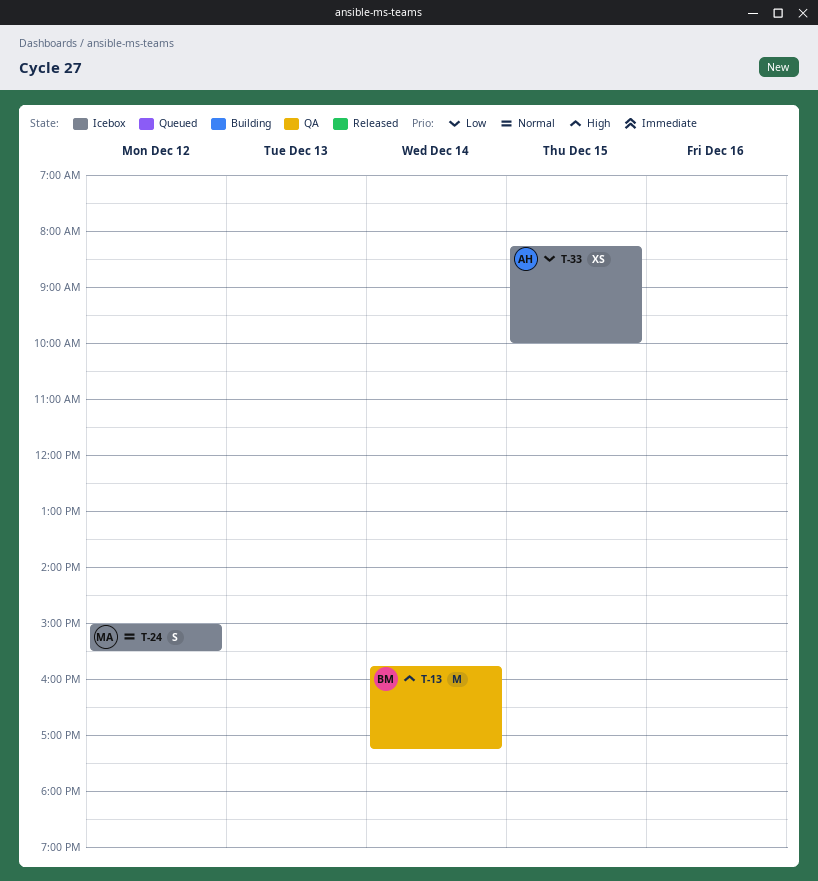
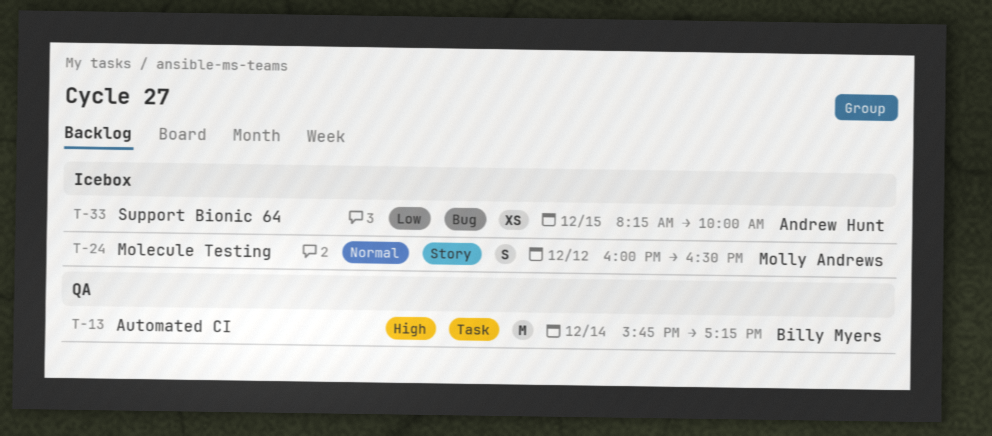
T-24, begins: 15:00 -> 16:00
T-24, ends: 15:30 -> 16:30

